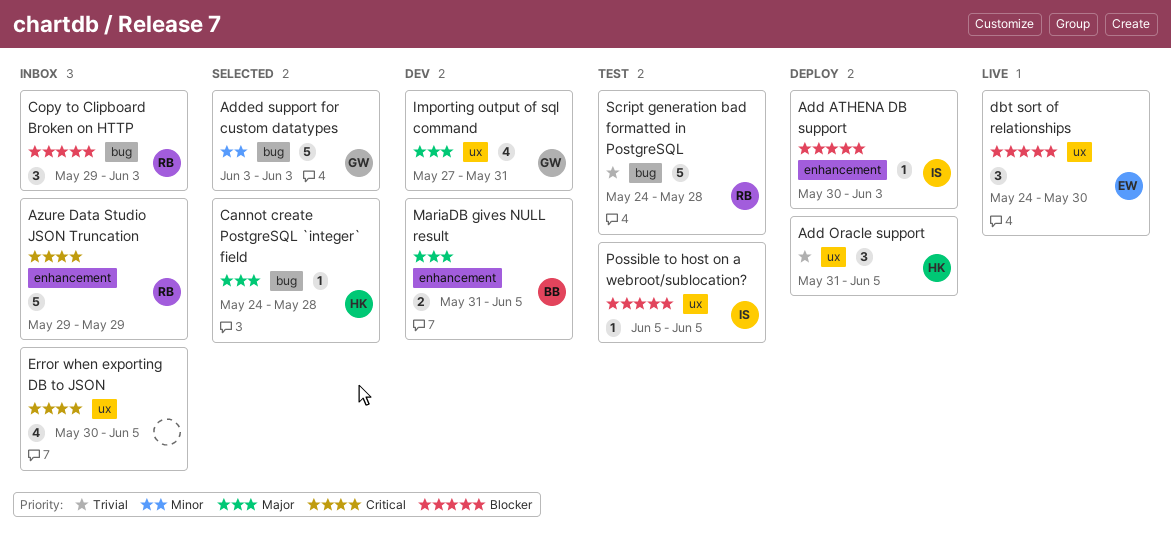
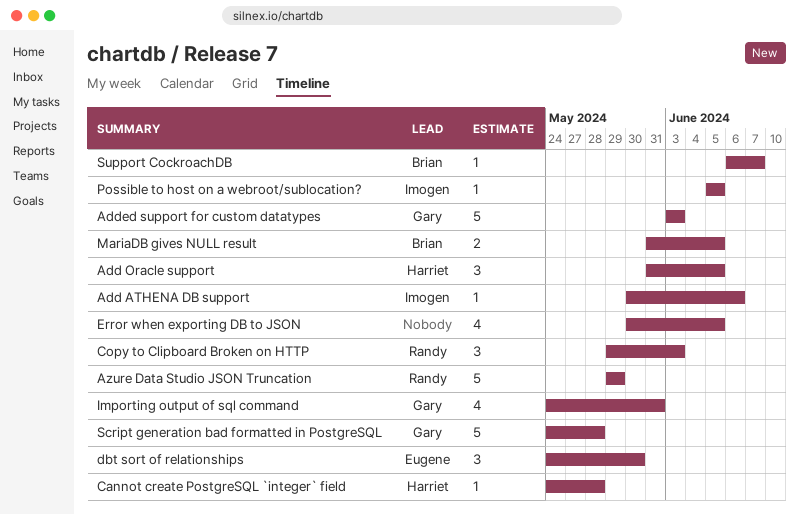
Add ATHENA DB support, due: Jun 3 -> Jun 6
Importing output of sql command, start: May 27 -> May 24
Script generation bad formatted in PostgreSQL, owner: Randy -> Gary
Support CockroachDB: none -> present

